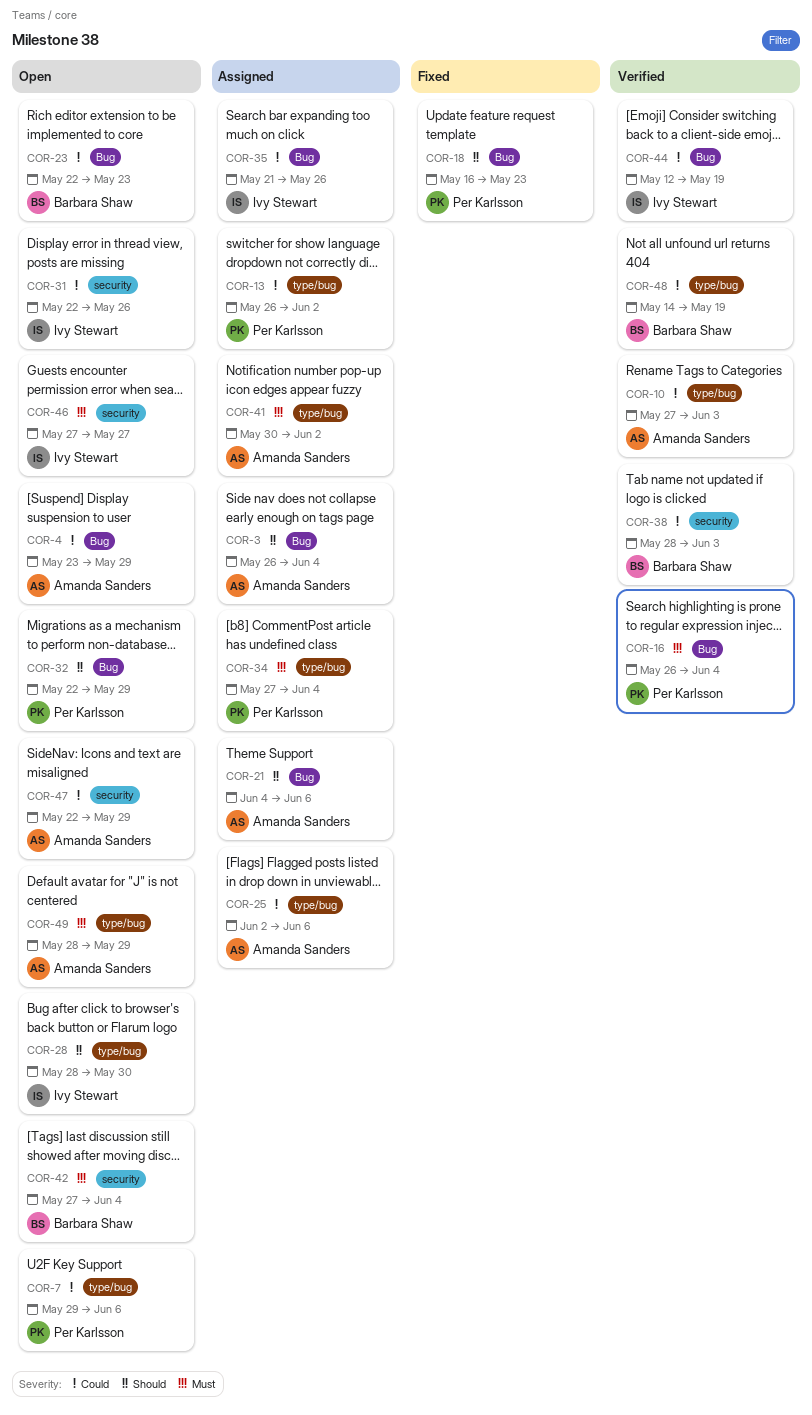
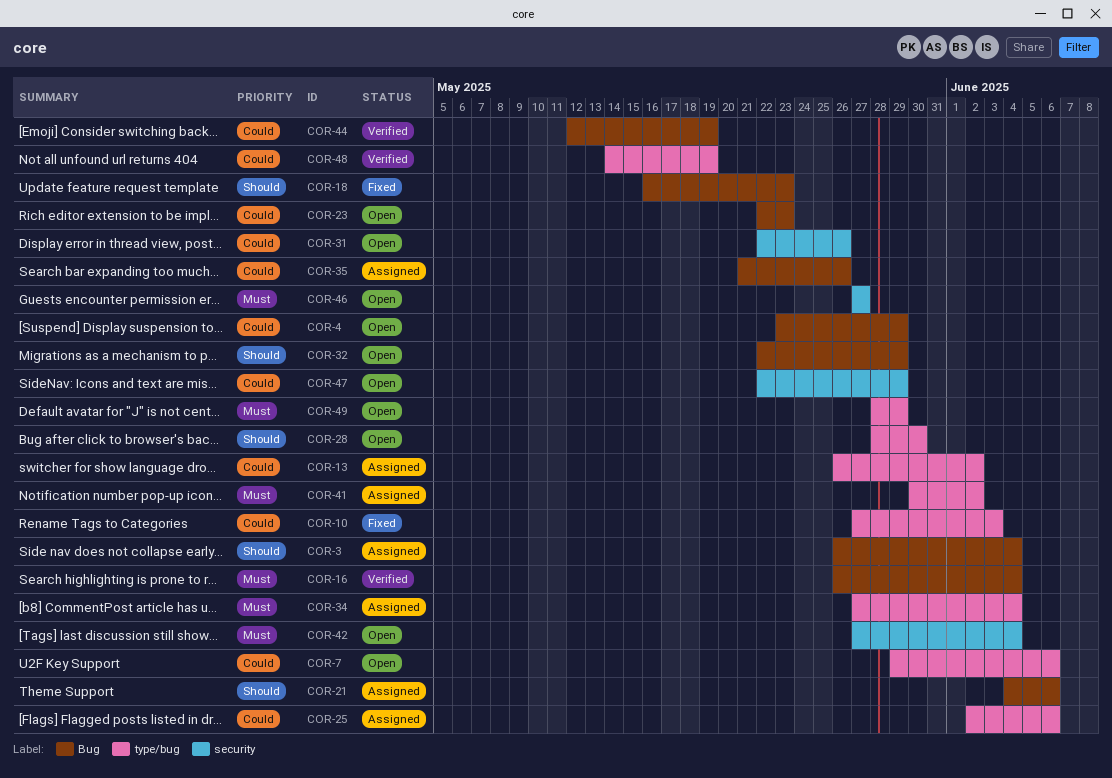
COR-10, status: Verified -> Fixed
COR-38: present -> none

